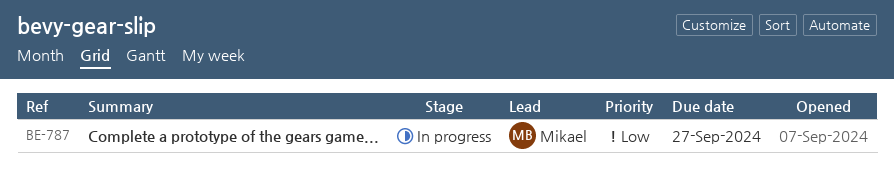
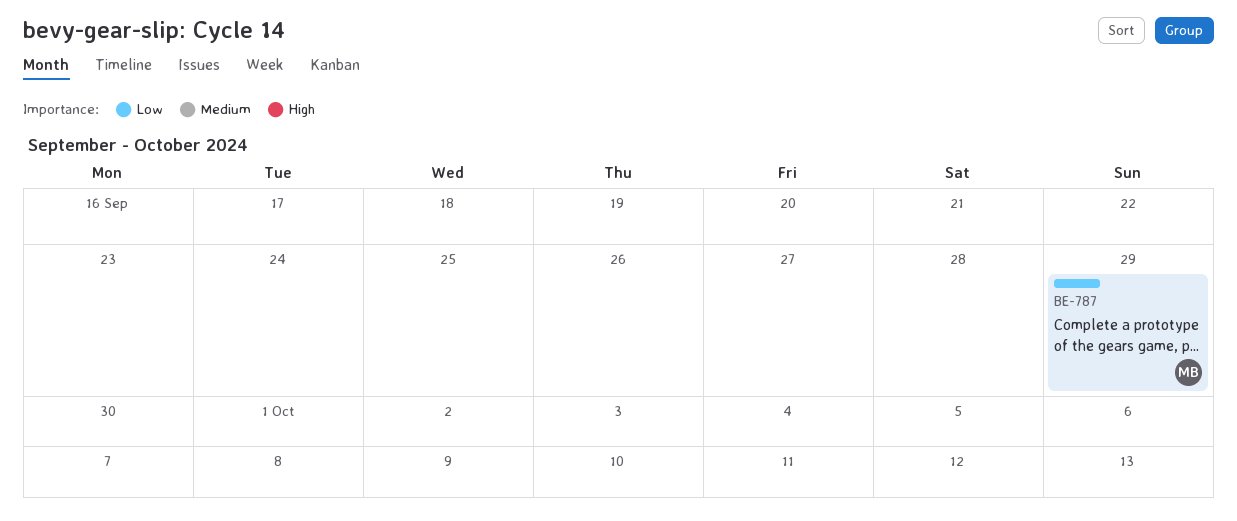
BE-787, due: Sep 27 -> Sep 29

